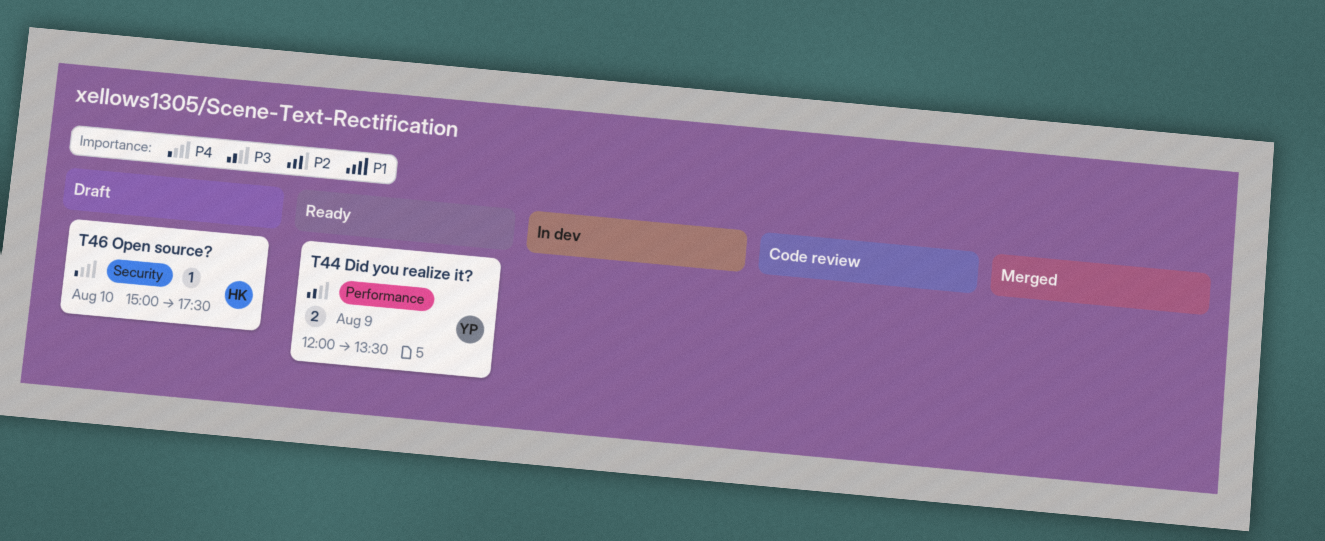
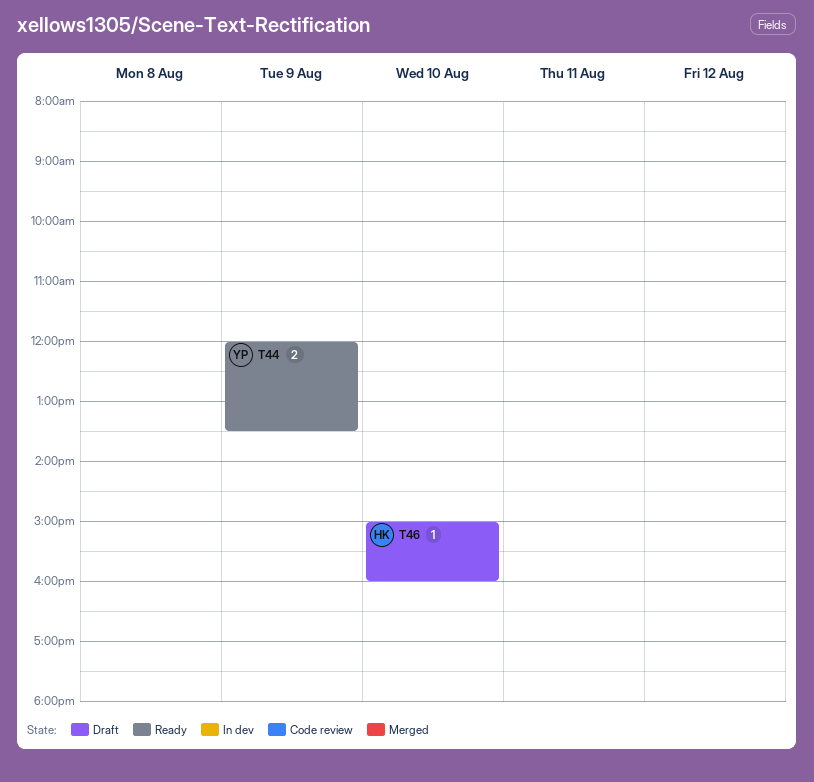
T46, ends: 17:30 -> 16:00

